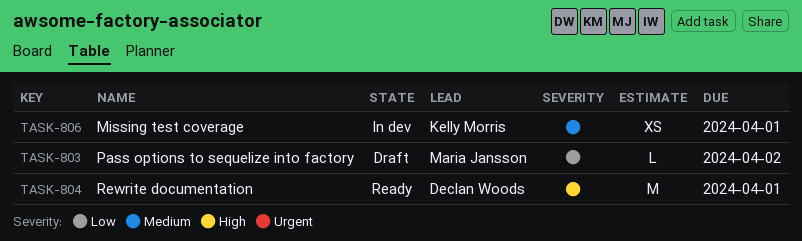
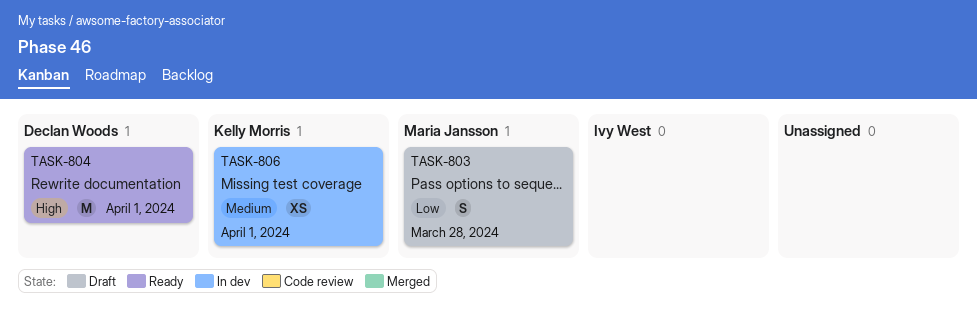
TASK-803, estimate: L -> S
TASK-803, due: Apr 2 -> Mar 28

